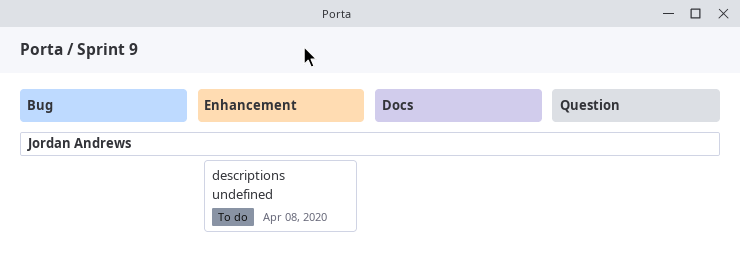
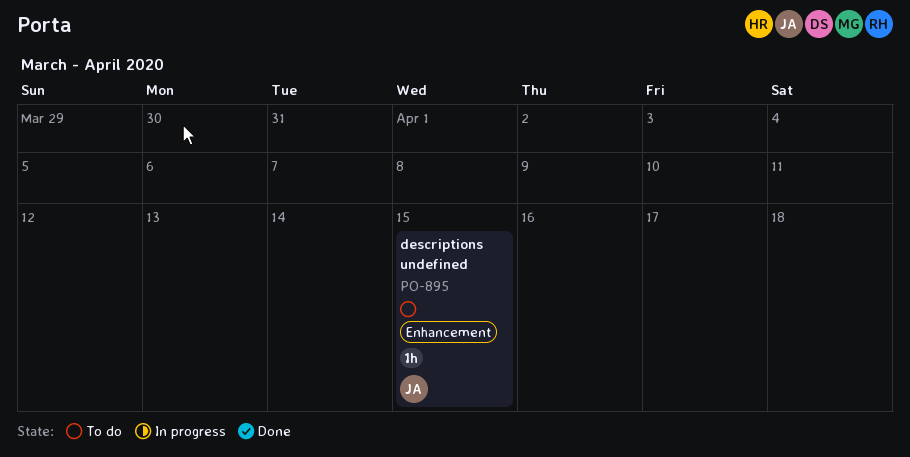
descriptions undefined, due: Apr 8 -> Apr 15

